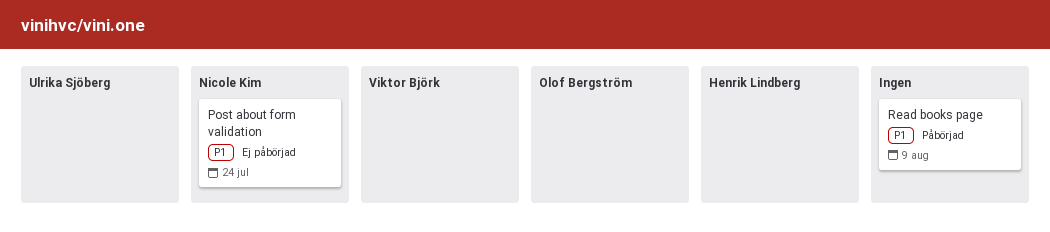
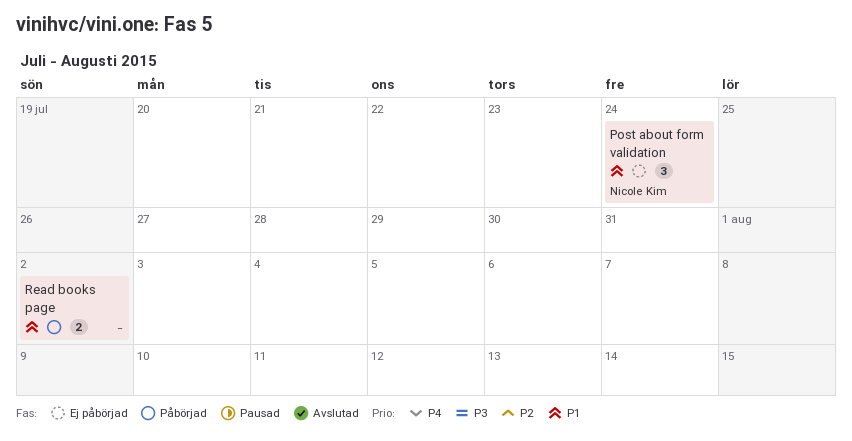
Read books page, due: Aug 9 -> Aug 2

